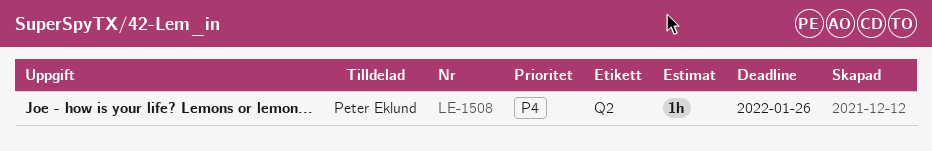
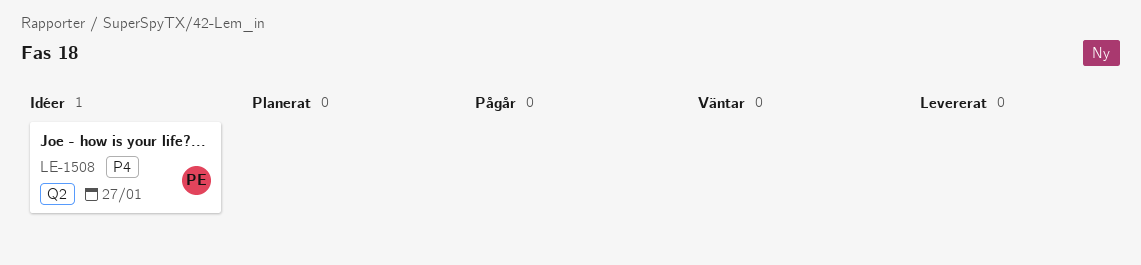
LE-1508, due: Jan 26 -> Jan 27

